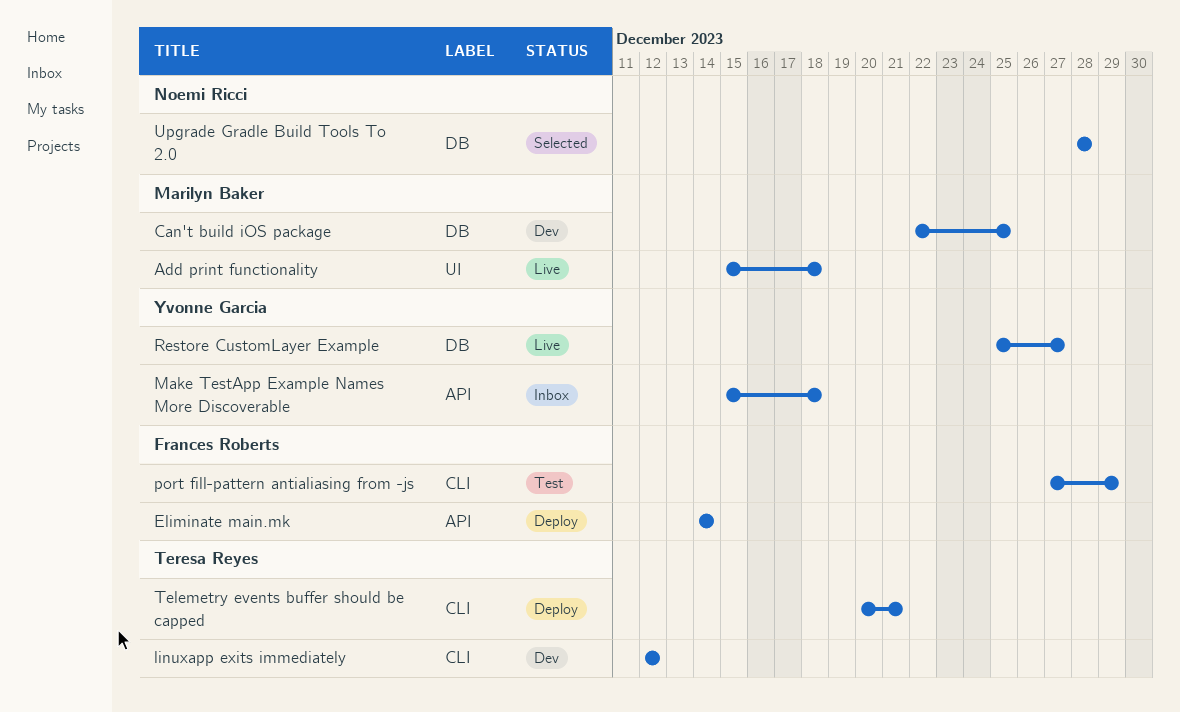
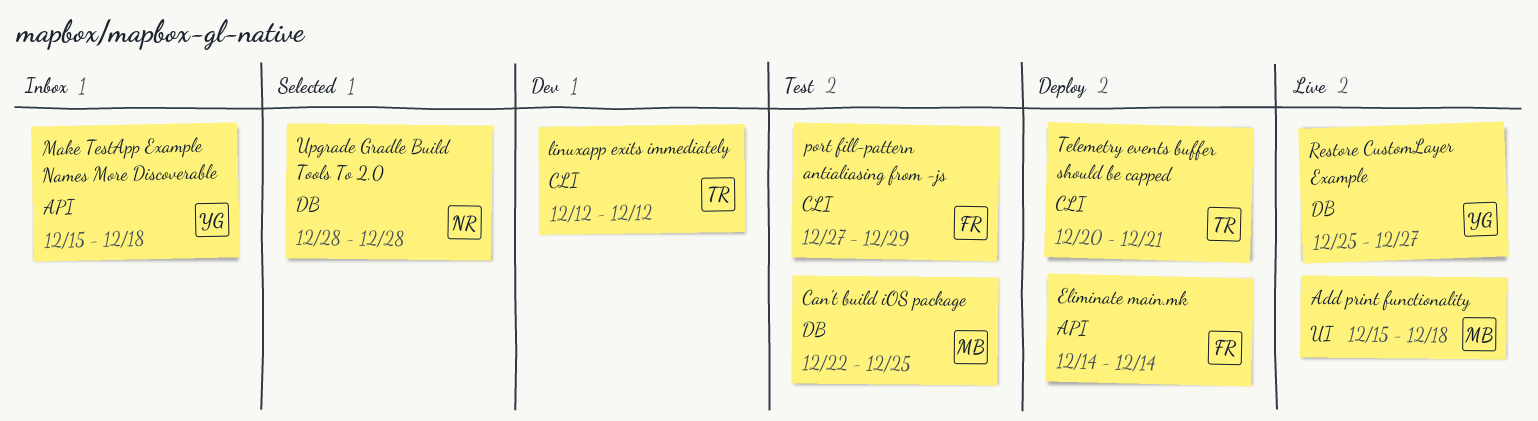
Can't build iOS package, status: Dev -> Test

